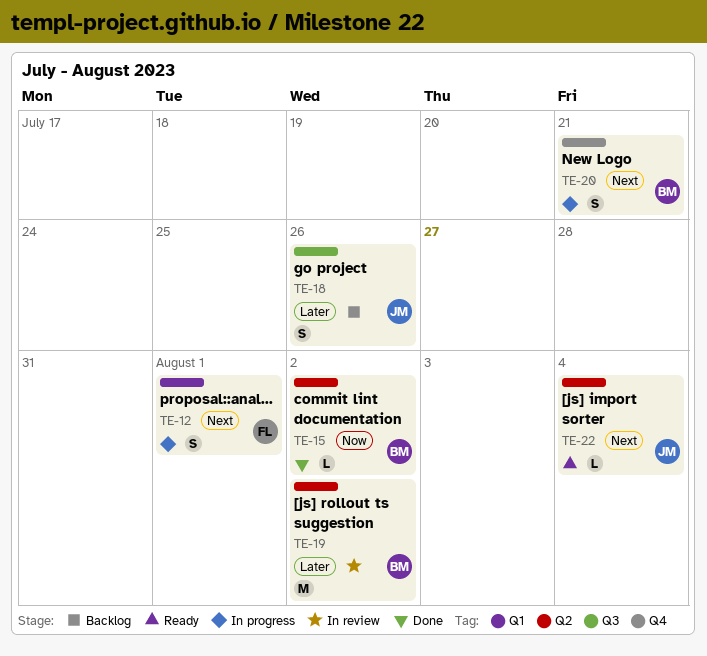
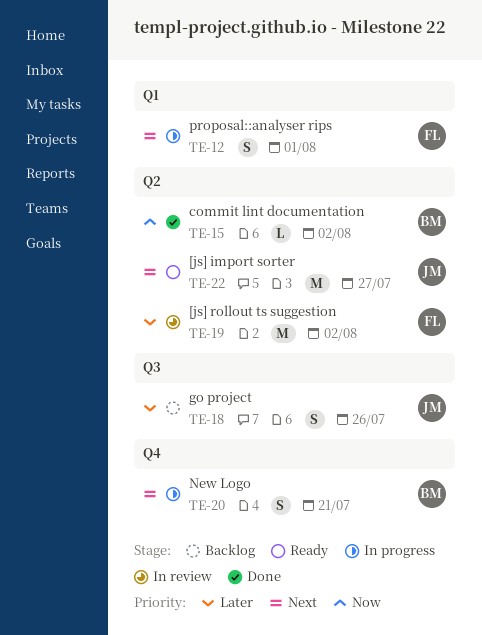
TE-19, owner: BM -> FL
TE-22, estimate: L -> M
TE-22, due: Aug 4 -> Jul 27

